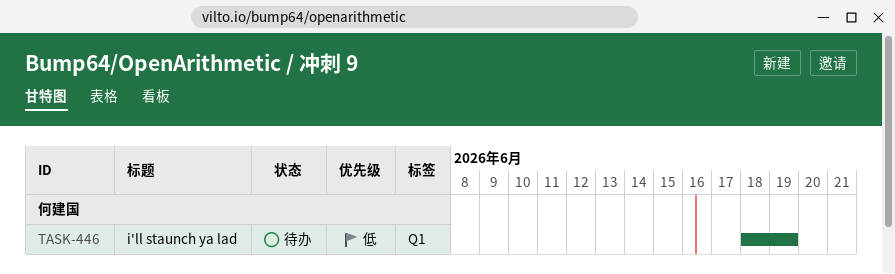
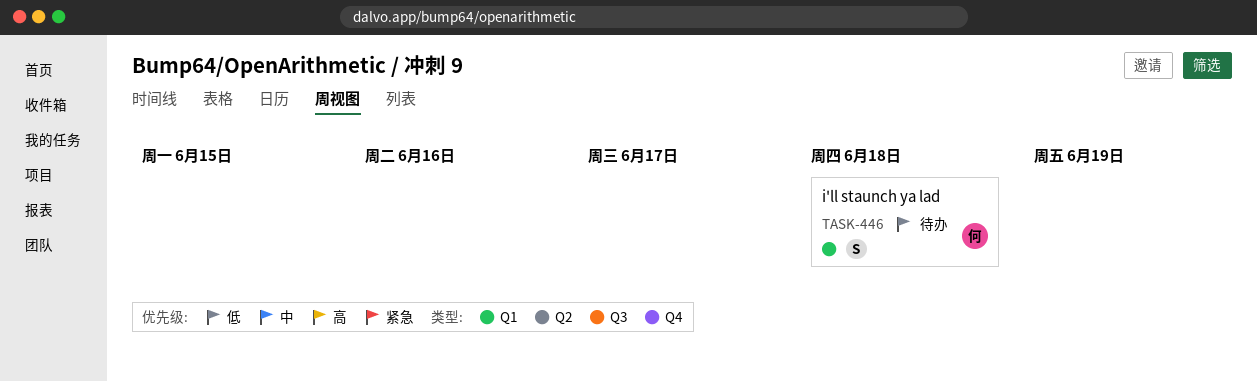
TASK-446, due: Jun 19 -> Jun 18

